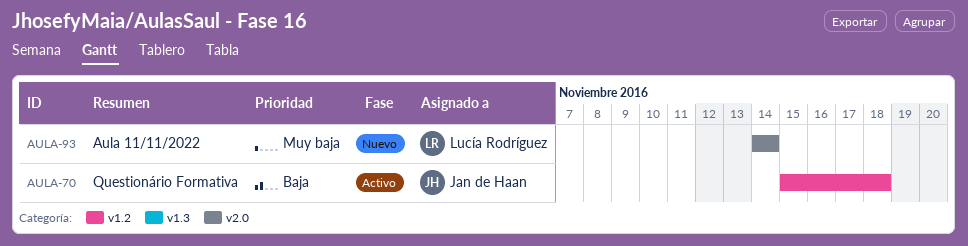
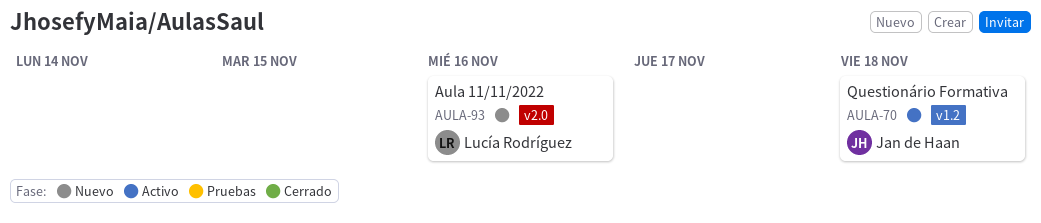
AULA-93, due: Nov 14 -> Nov 16

